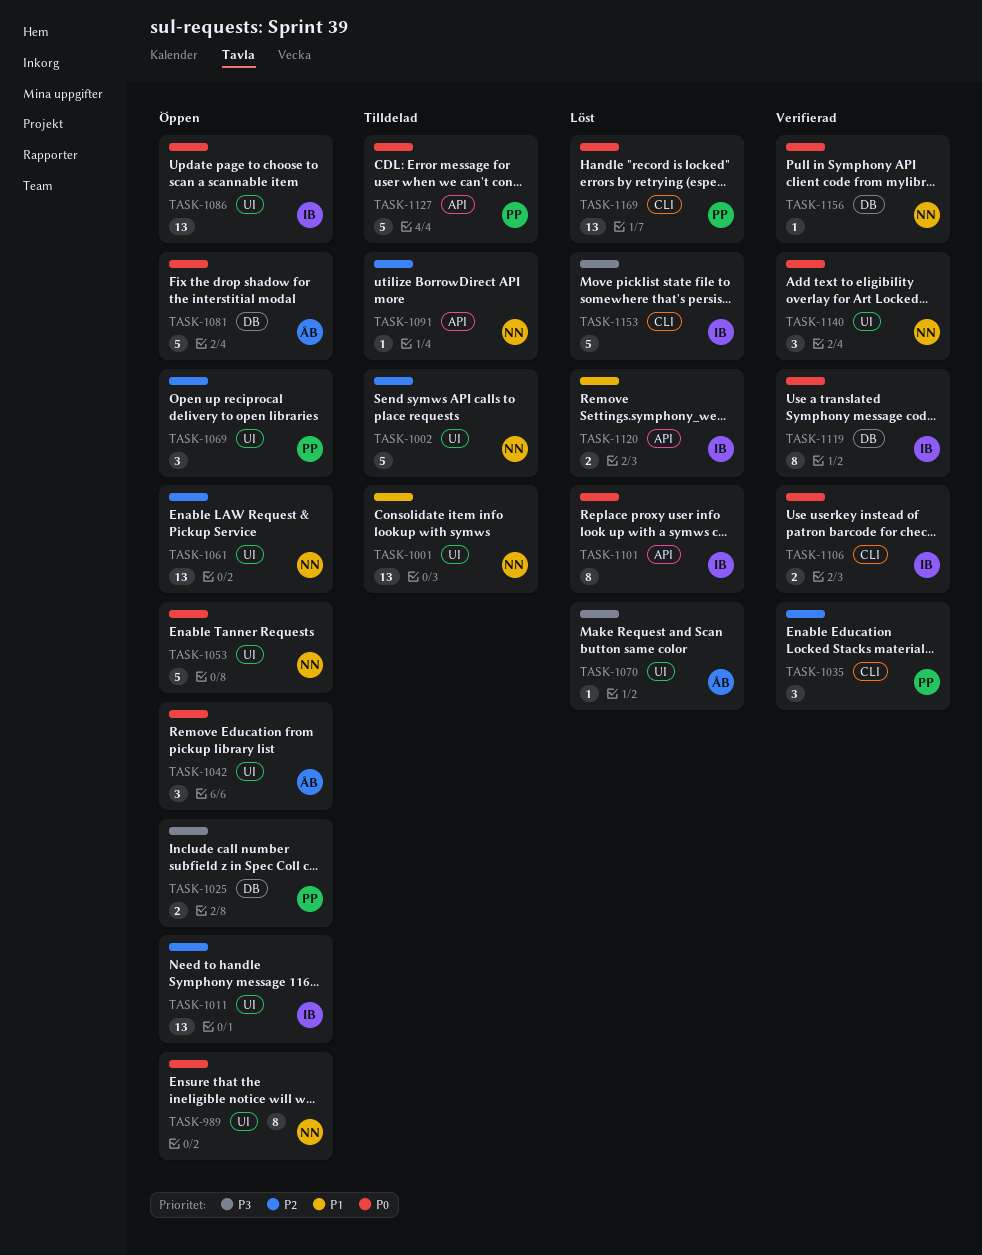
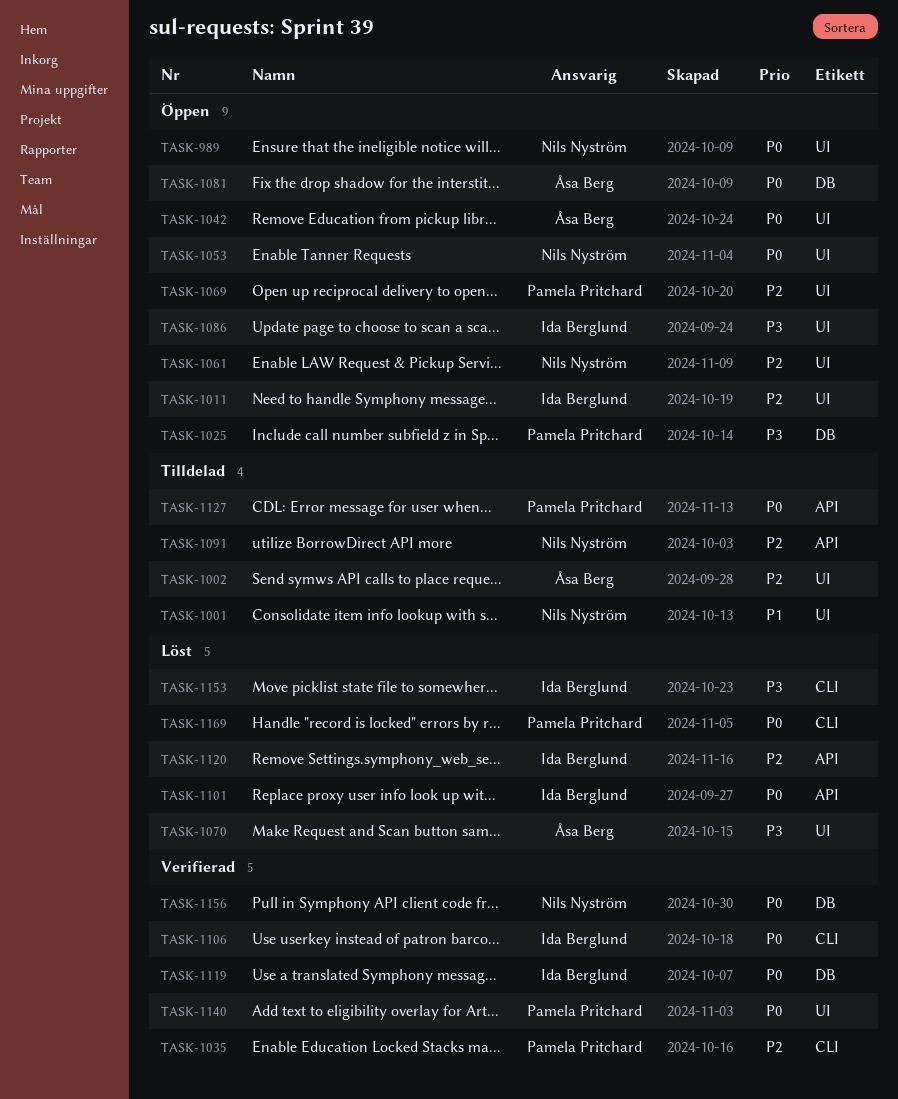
TASK-1002, owner: Nils Nyström -> Åsa Berg
TASK-1086, priority: P0 -> P3
TASK-1120, priority: P1 -> P2
TASK-1140, owner: Nils Nyström -> Pamela Pritchard

